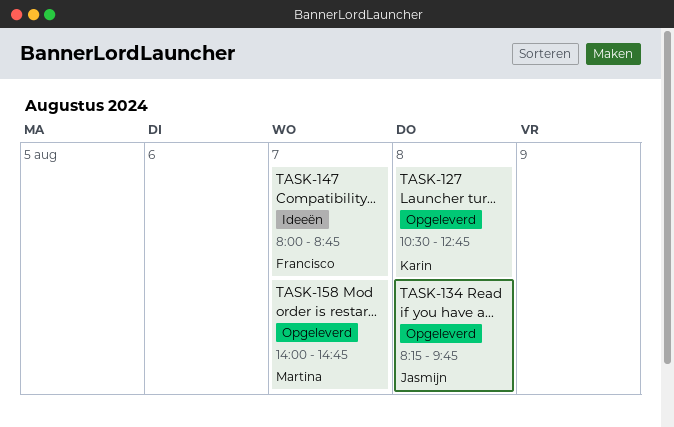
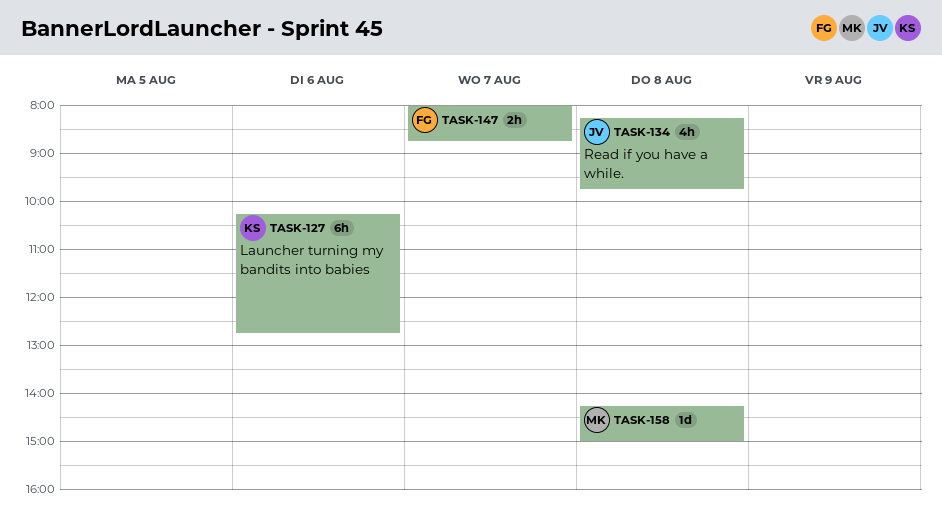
TASK-127, day: Aug 8 -> Aug 6
TASK-127, begins: 10:30 -> 10:15
TASK-158, day: Aug 7 -> Aug 8
TASK-158, begins: 14:00 -> 14:15
TASK-158, ends: 14:45 -> 15:00

